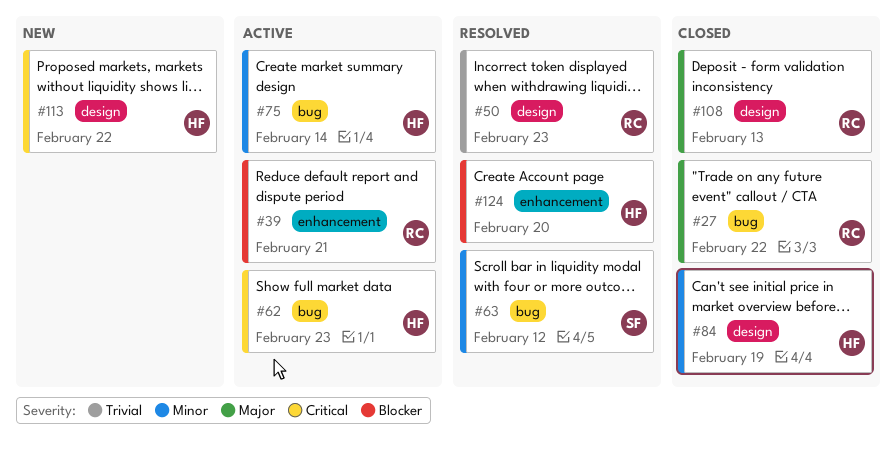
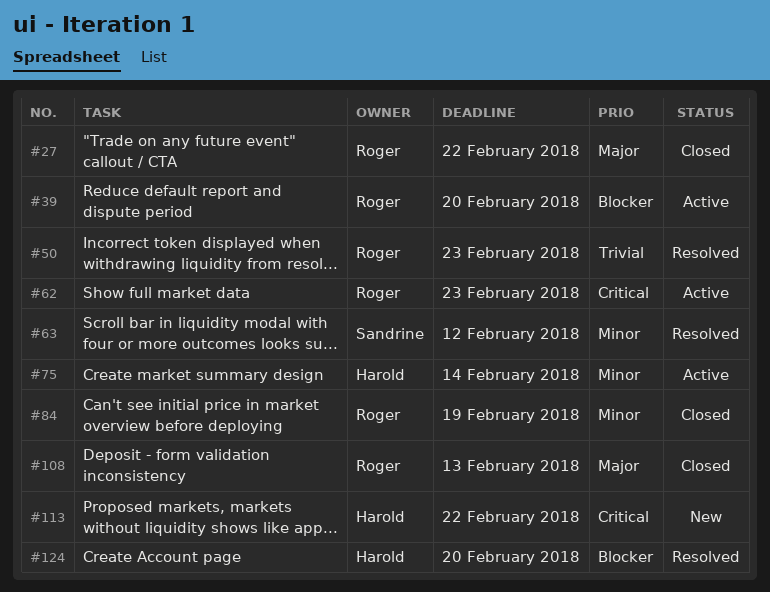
#39, due: Feb 21 -> Feb 20
#62, owner: Harold -> Roger
#84, owner: Harold -> Roger

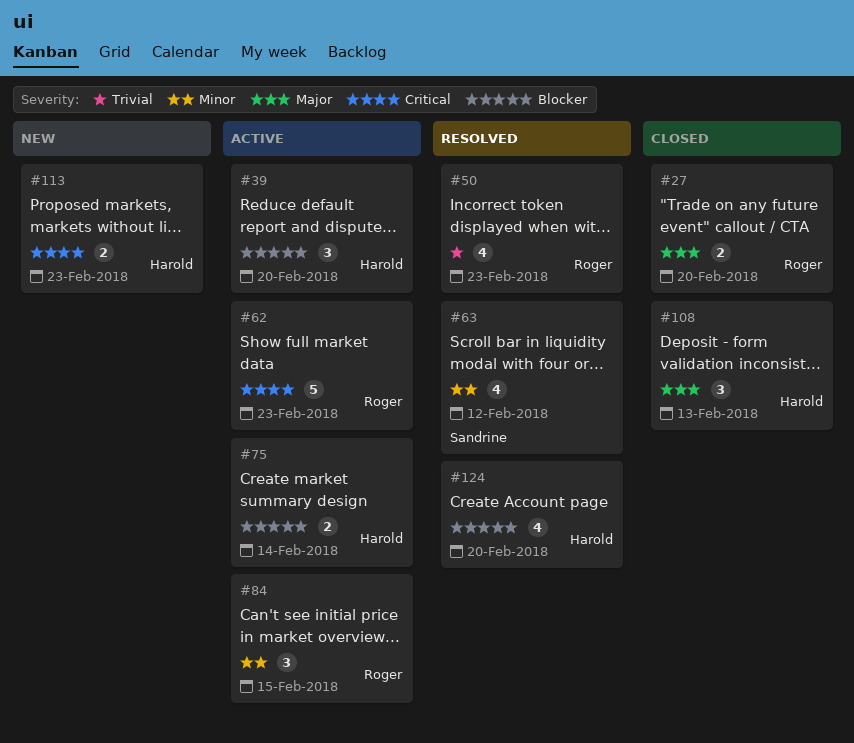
#27, due: Feb 22 -> Feb 20
#39, owner: Roger -> Harold
#75, priority: Minor -> Blocker
#84, status: Closed -> Active
#84, due: Feb 19 -> Feb 15
#108, owner: Roger -> Harold
#113, due: Feb 22 -> Feb 23

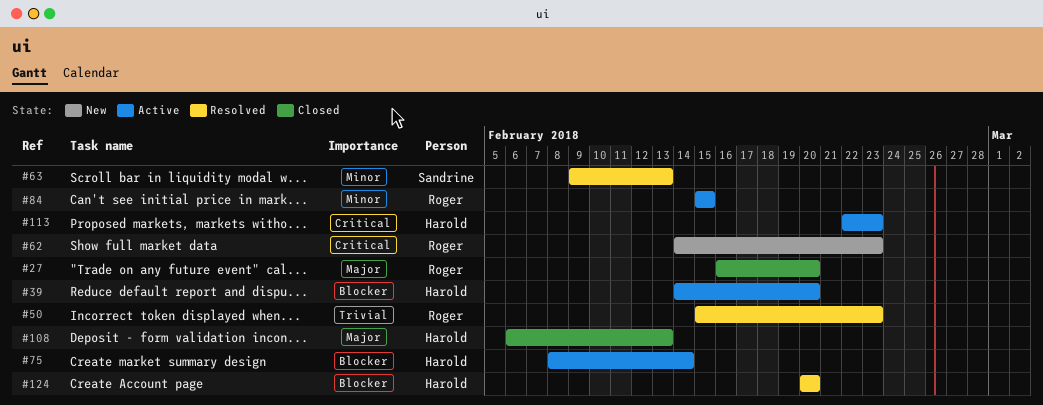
#62, status: Active -> New
#63, due: Feb 12 -> Feb 13
#113, status: New -> Active

